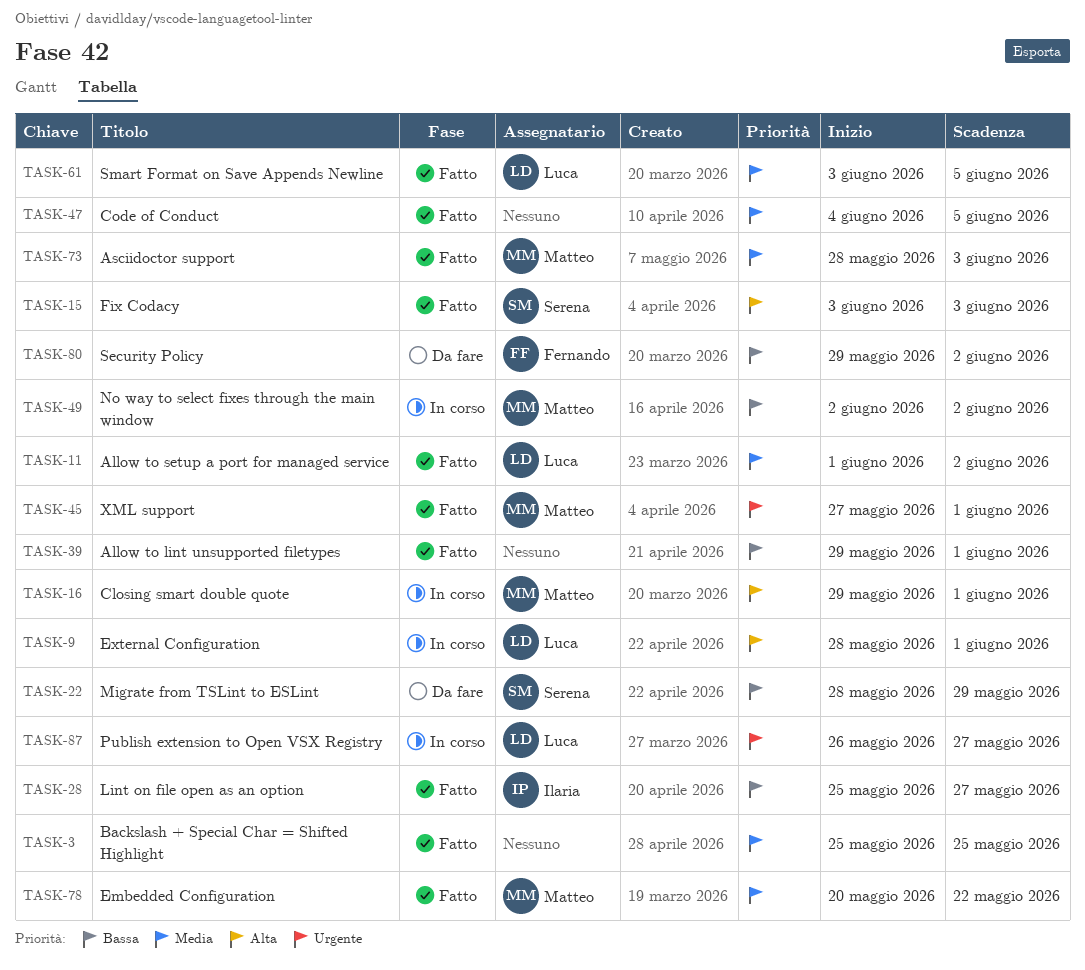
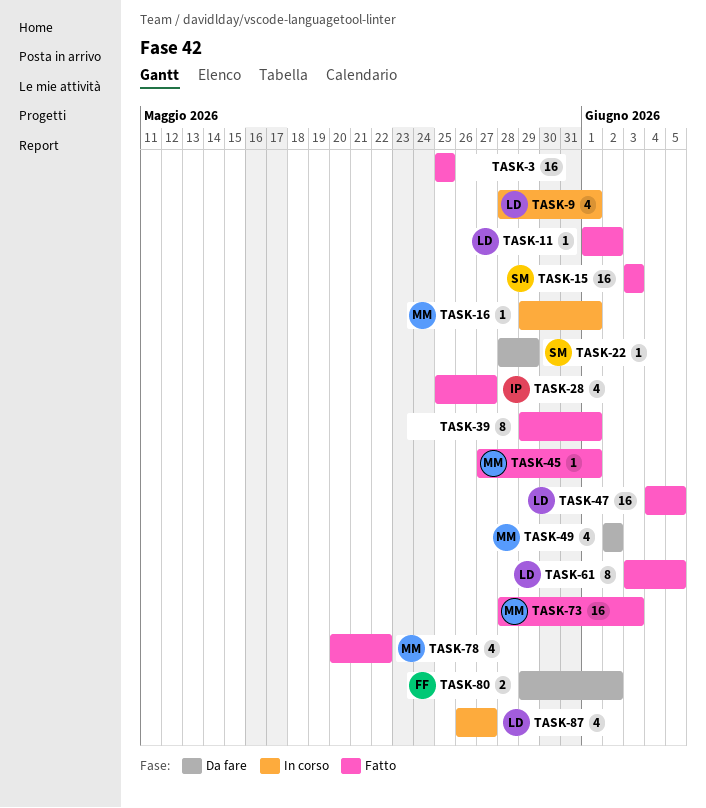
TASK-47, owner: none -> Luca
TASK-49, status: In corso -> Da fare

